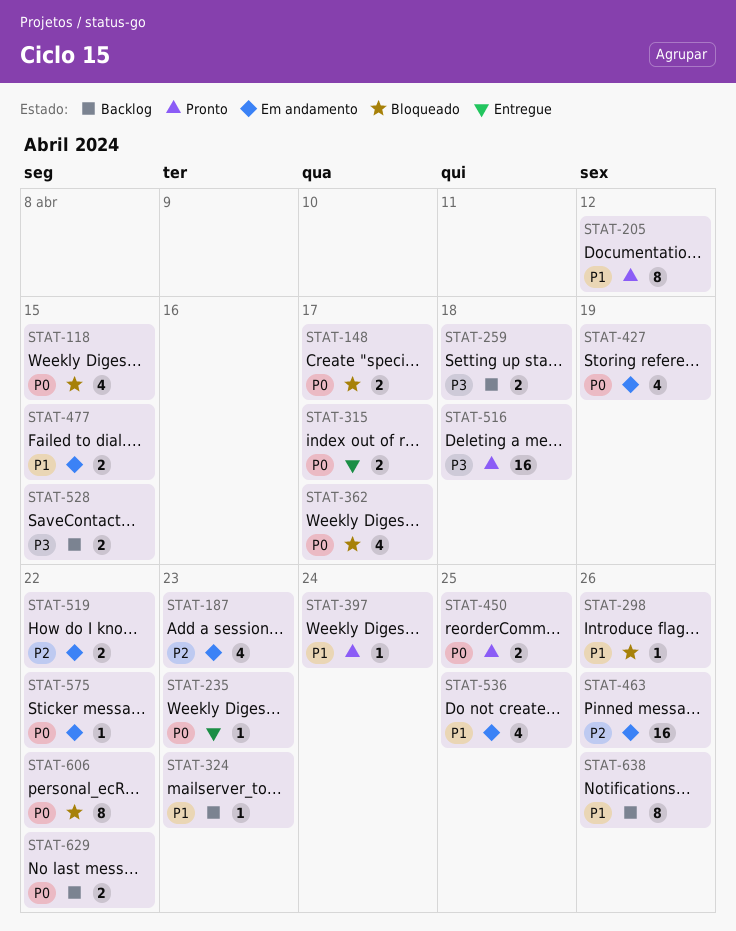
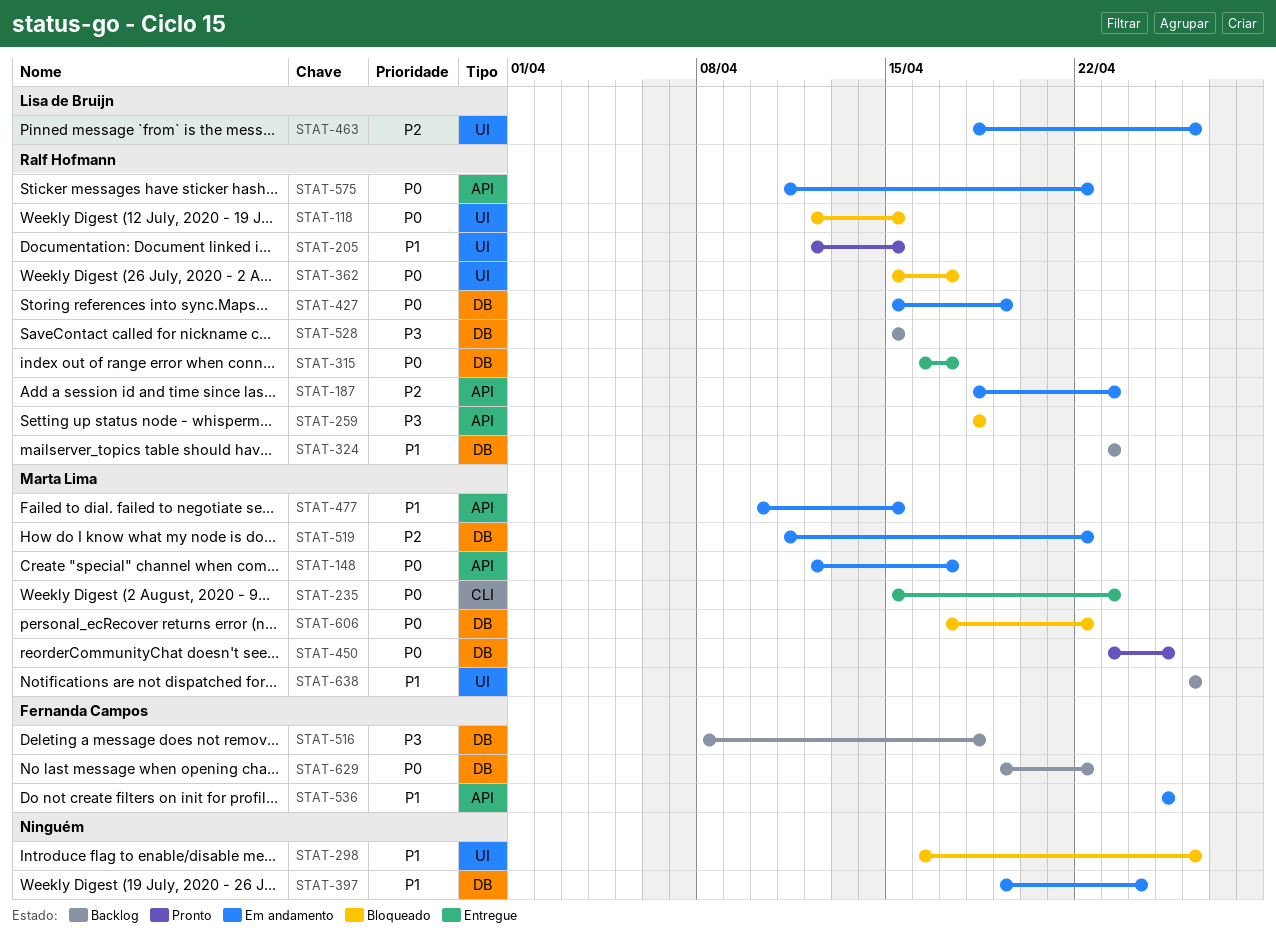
STAT-148, status: Bloqueado -> Em andamento
STAT-205, due: Apr 12 -> Apr 15
STAT-259, status: Backlog -> Bloqueado
STAT-397, status: Pronto -> Em andamento
STAT-516, status: Pronto -> Backlog

